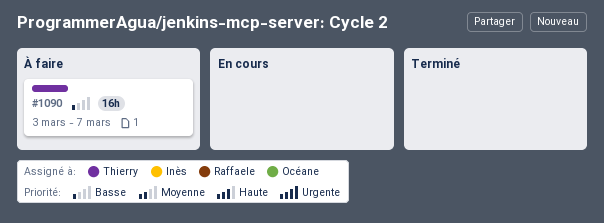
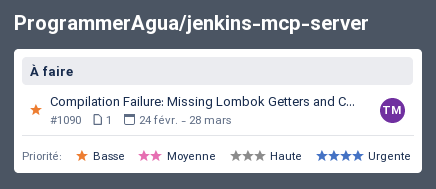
#1090, start: Mar 3 -> Feb 24
#1090, due: Mar 7 -> Mar 28

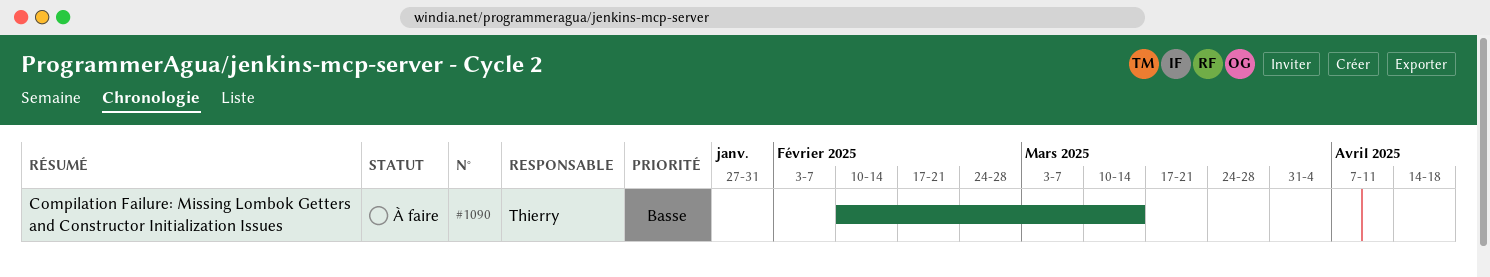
#1090, start: Feb 24 -> Feb 10
#1090, due: Mar 28 -> Mar 14

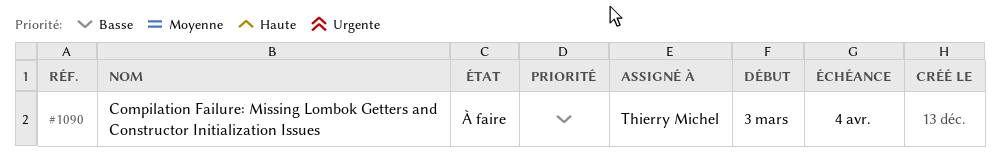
#1090, start: Feb 10 -> Mar 3
#1090, due: Mar 14 -> Apr 4

